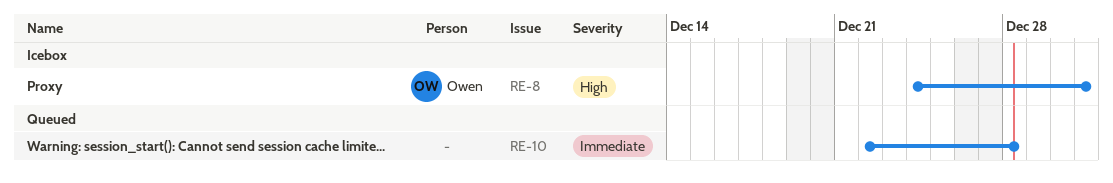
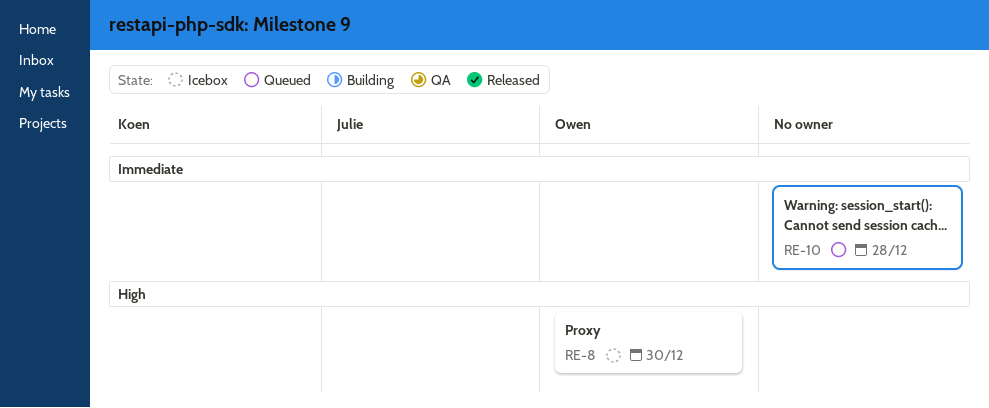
RE-8, due: Dec 31 -> Dec 30

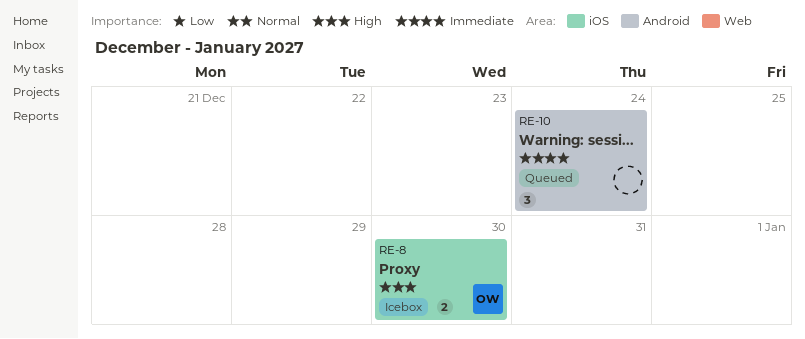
RE-10, due: Dec 28 -> Dec 24

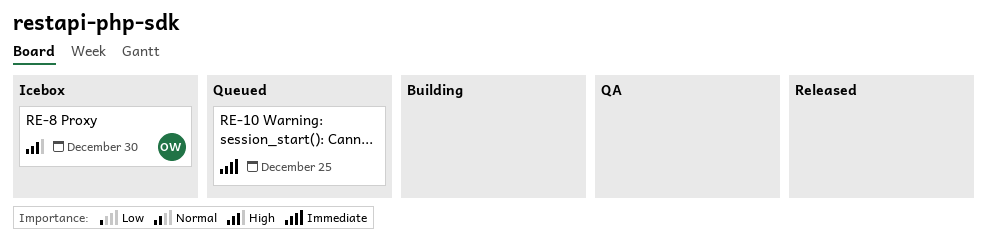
RE-10, due: Dec 24 -> Dec 25

